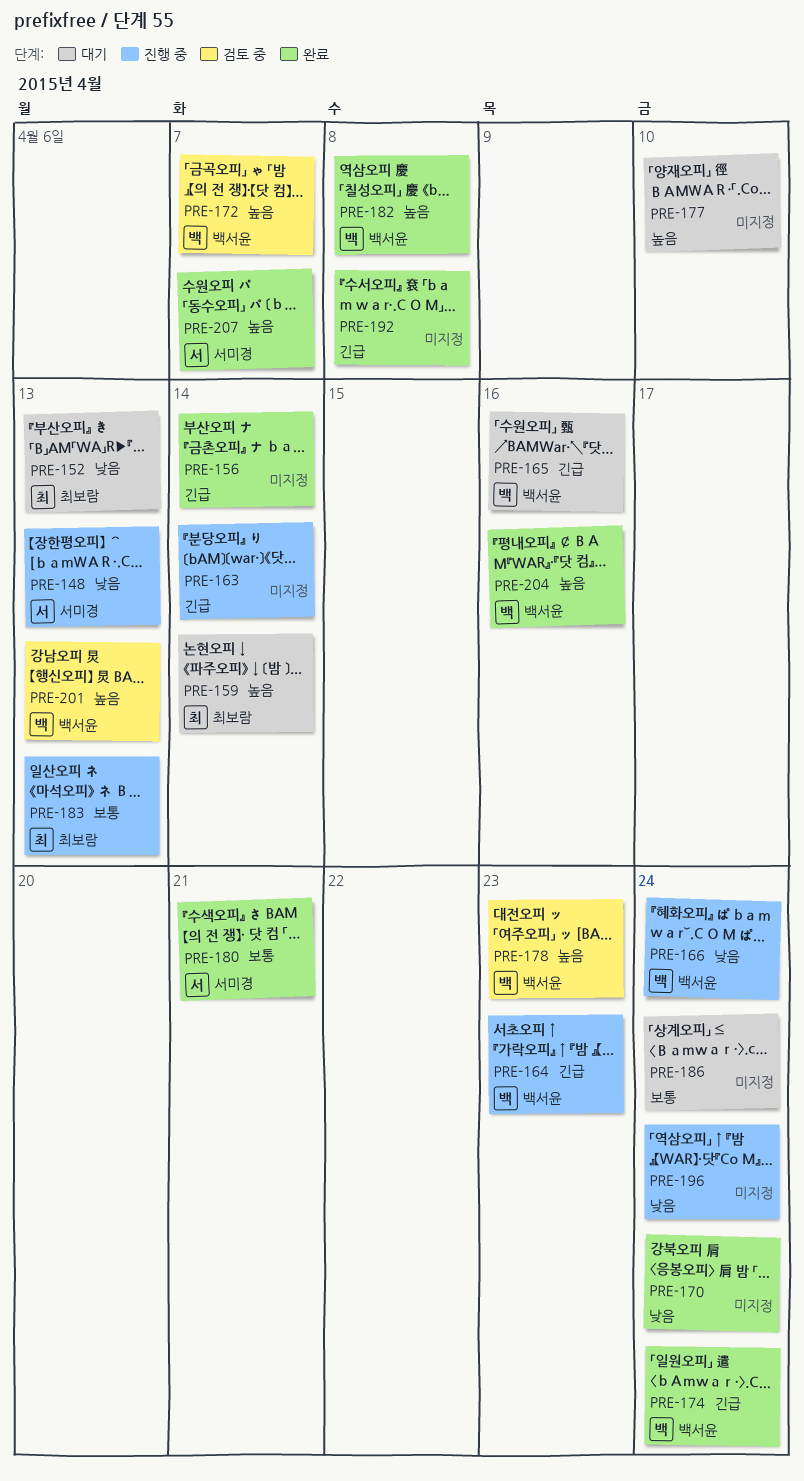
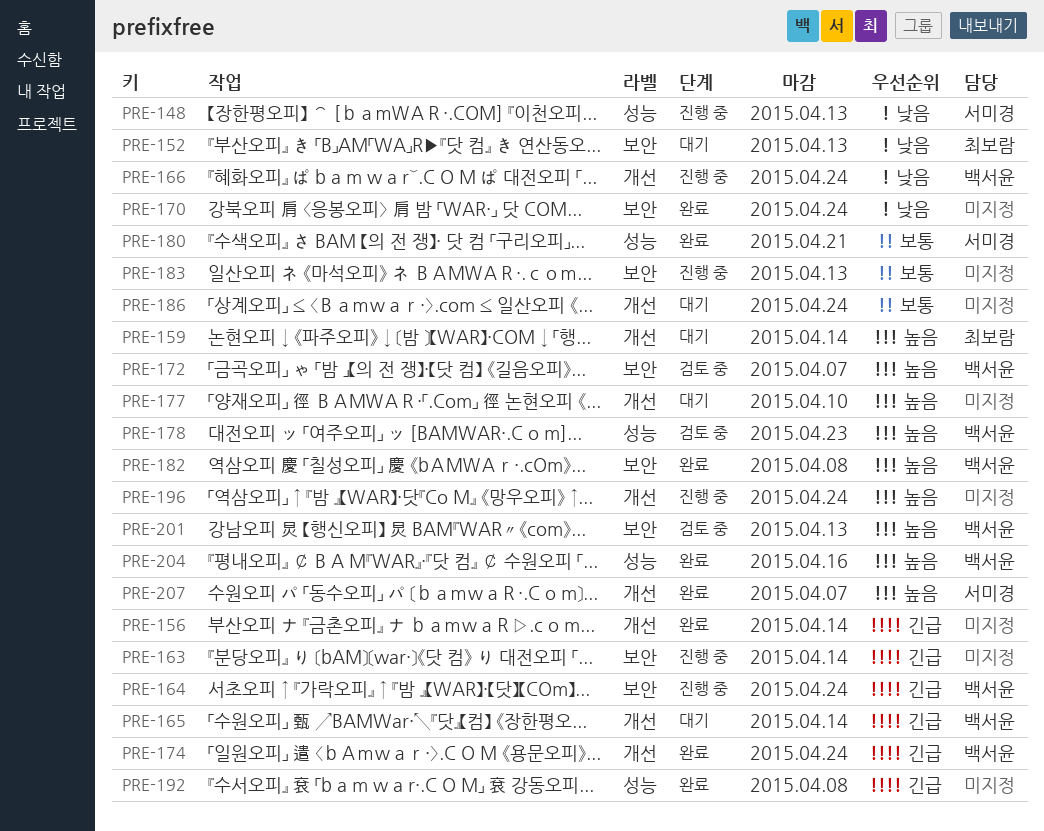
PRE-164, due: Apr 23 -> Apr 24
PRE-165, due: Apr 16 -> Apr 14
PRE-183, owner: 최보람 -> none
PRE-196, priority: 낮음 -> 높음

